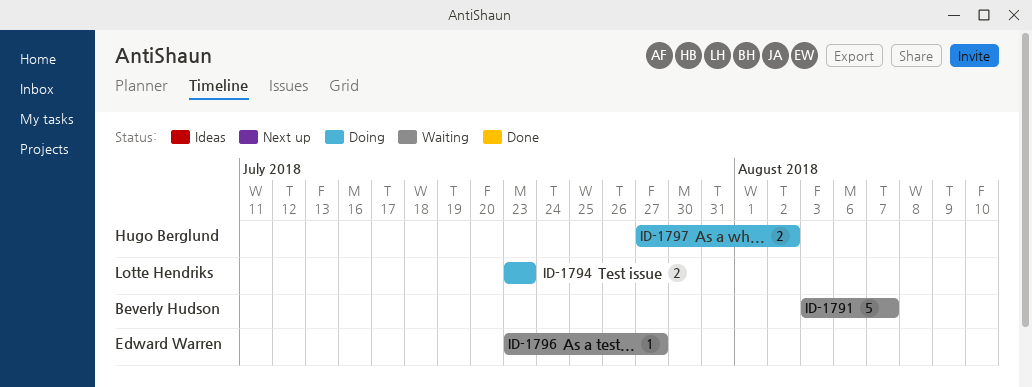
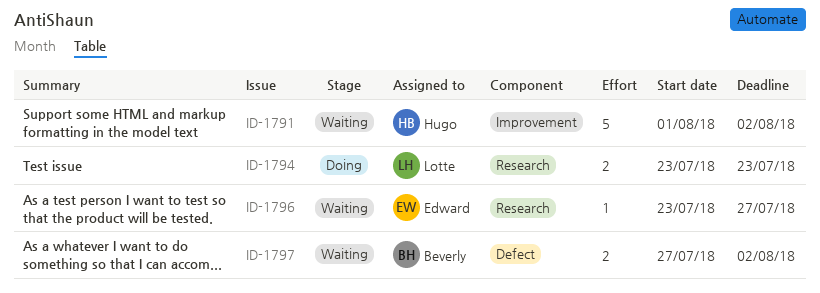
ID-1791, owner: Beverly Hudson -> Hugo Berglund
ID-1791, start: Aug 3 -> Aug 1
ID-1791, due: Aug 7 -> Aug 2
ID-1797, status: Doing -> Waiting
ID-1797, owner: Hugo Berglund -> Beverly Hudson

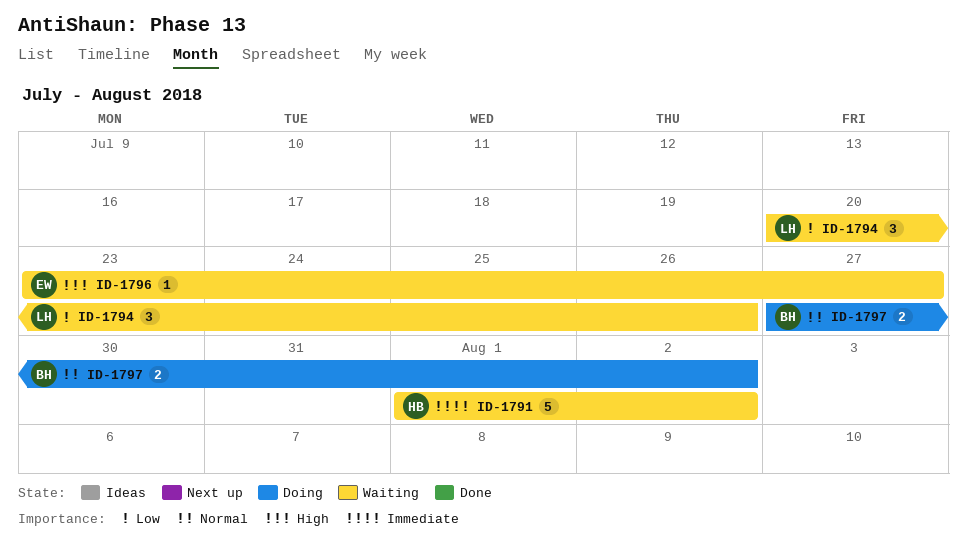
ID-1794, status: Doing -> Waiting
ID-1794, estimate: 2 -> 3
ID-1794, start: Jul 23 -> Jul 20
ID-1794, due: Jul 23 -> Jul 26
ID-1797, status: Waiting -> Doing

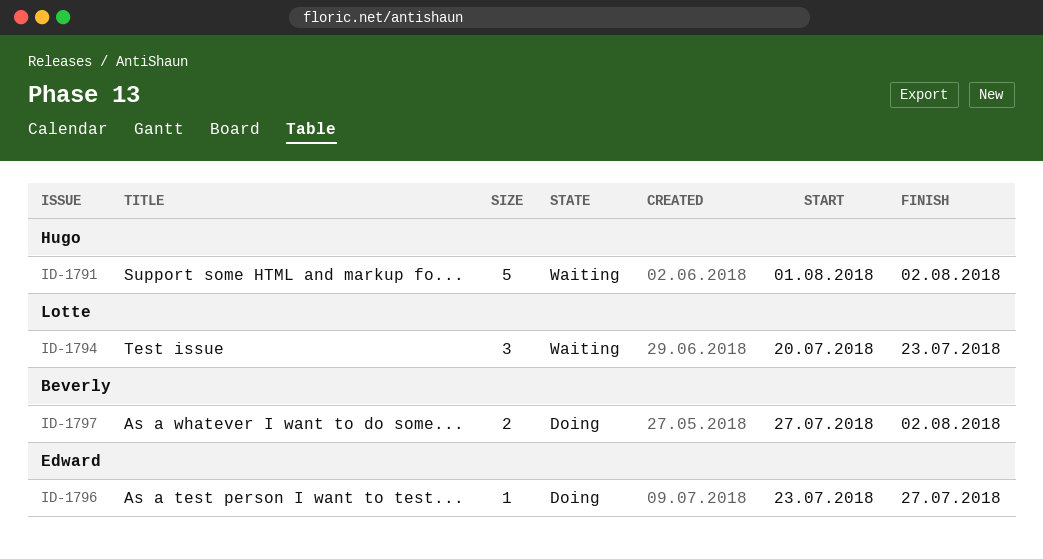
ID-1794, due: Jul 26 -> Jul 23
ID-1796, status: Waiting -> Doing

